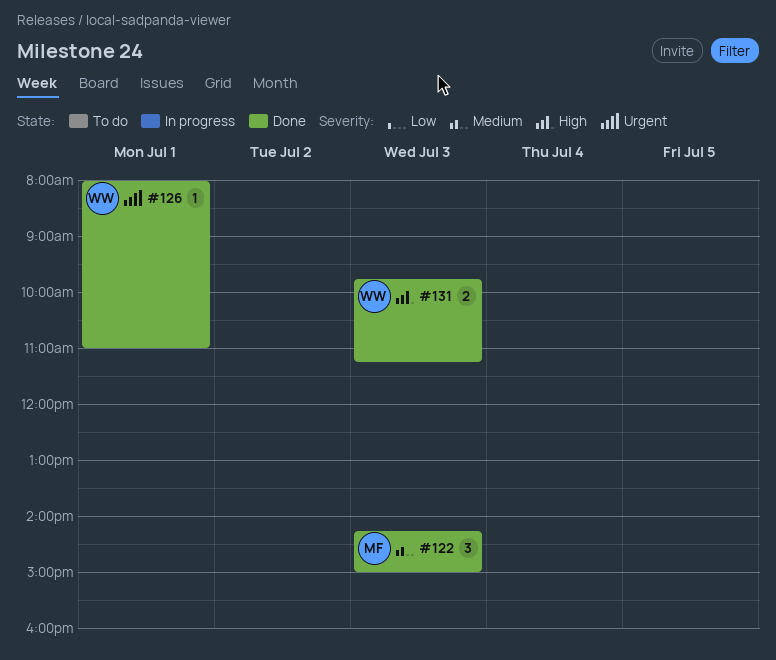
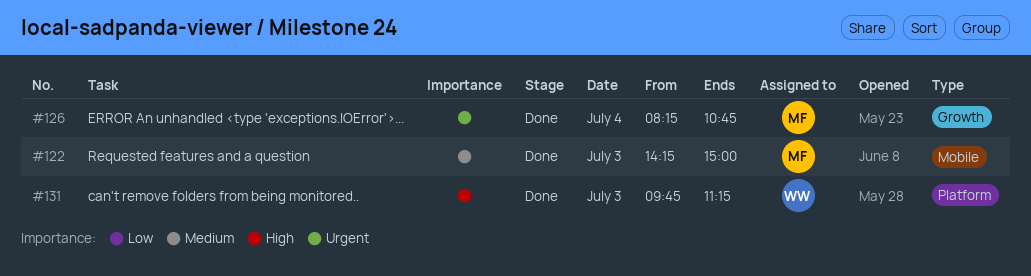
#126, owner: WW -> MF
#126, day: Jul 1 -> Jul 4
#126, begins: 08:00 -> 08:15
#126, ends: 11:00 -> 10:45

